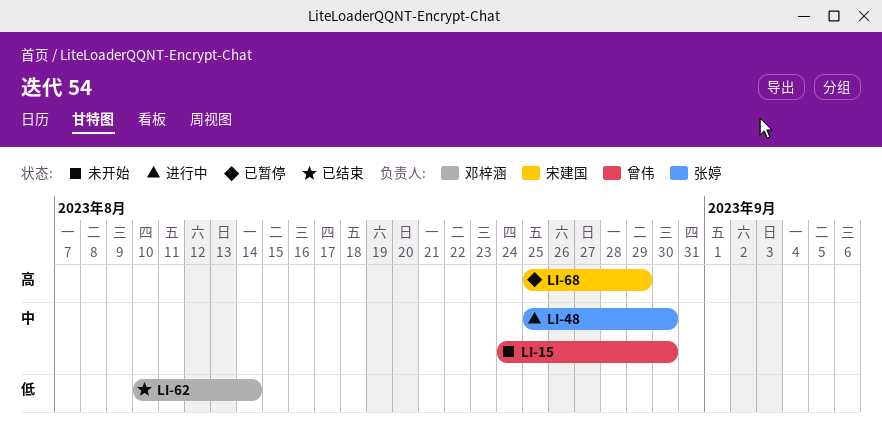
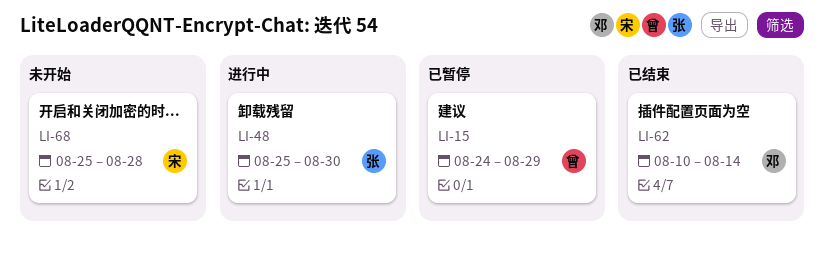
LI-15, status: 未开始 -> 已暂停
LI-15, due: Aug 30 -> Aug 29
LI-68, status: 已暂停 -> 未开始
LI-68, due: Aug 29 -> Aug 28

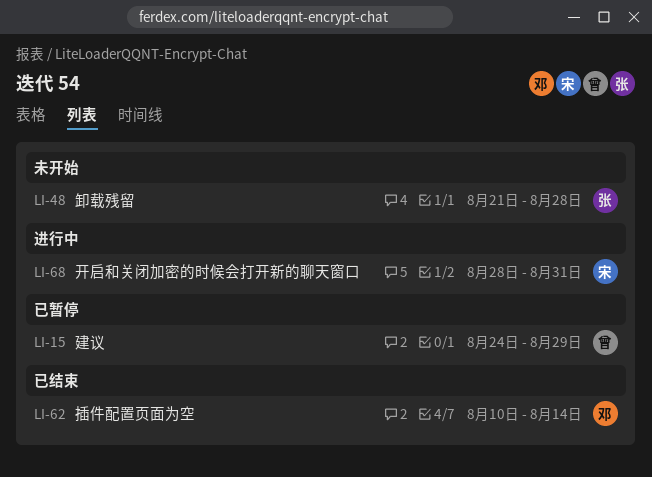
LI-48, status: 进行中 -> 未开始
LI-48, start: Aug 25 -> Aug 21
LI-48, due: Aug 30 -> Aug 28
LI-68, status: 未开始 -> 进行中
LI-68, start: Aug 25 -> Aug 28
LI-68, due: Aug 28 -> Aug 31

